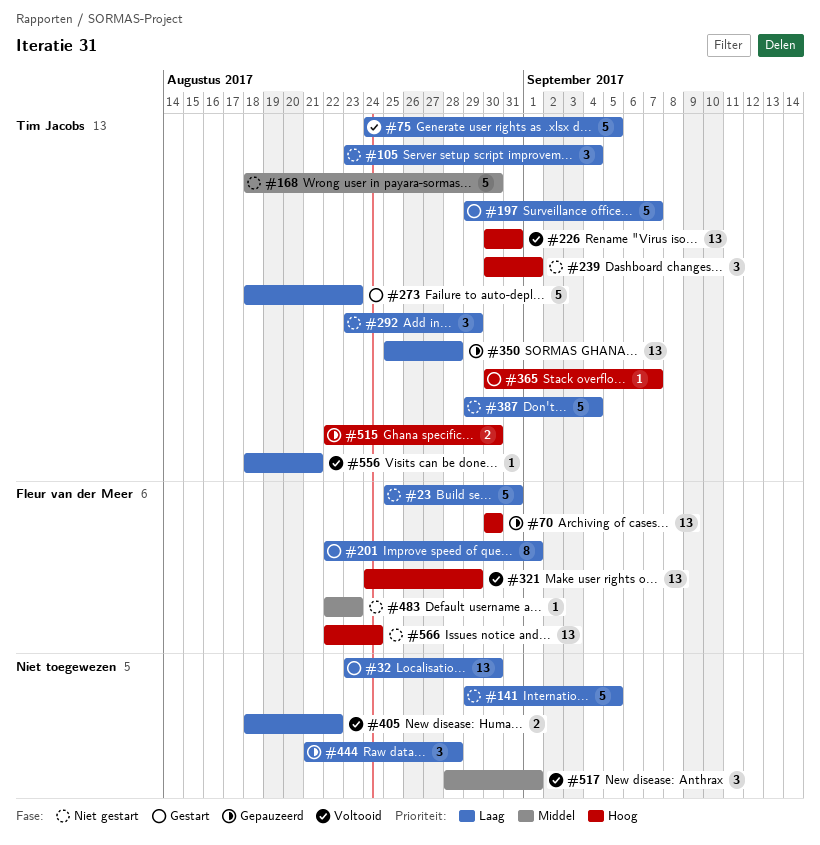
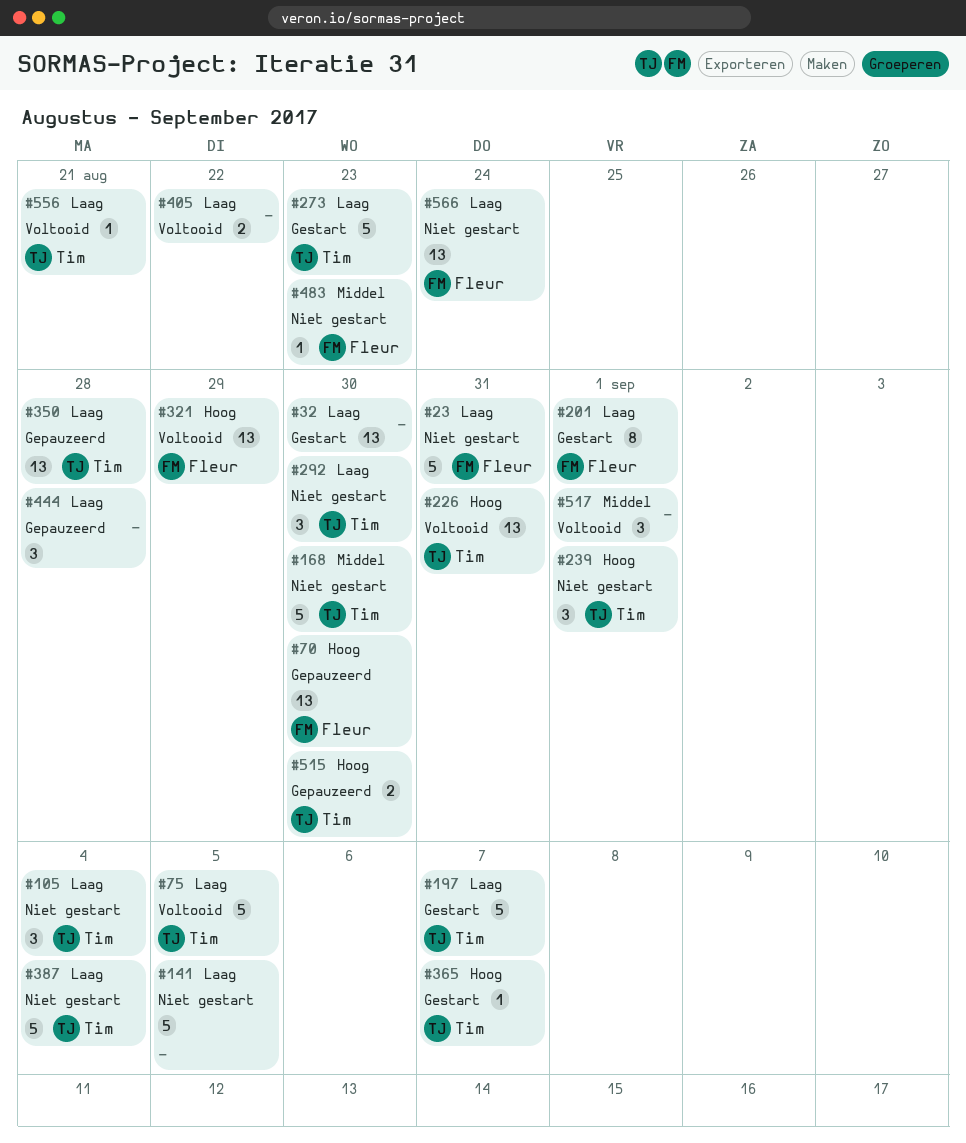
#292, due: Aug 29 -> Aug 30
#566, priority: Hoog -> Laag

